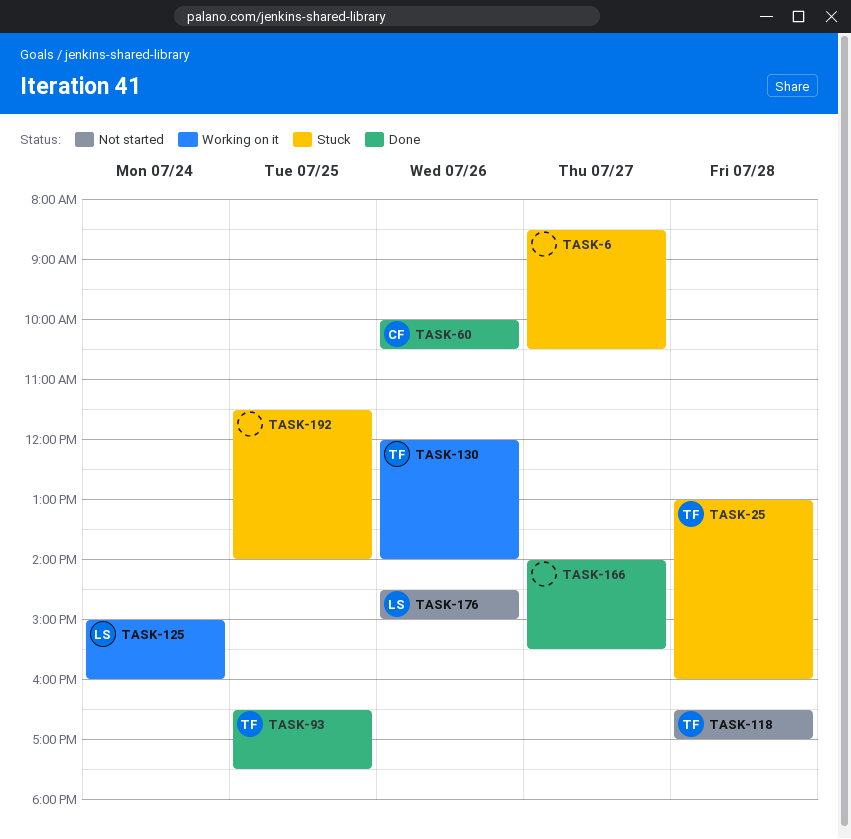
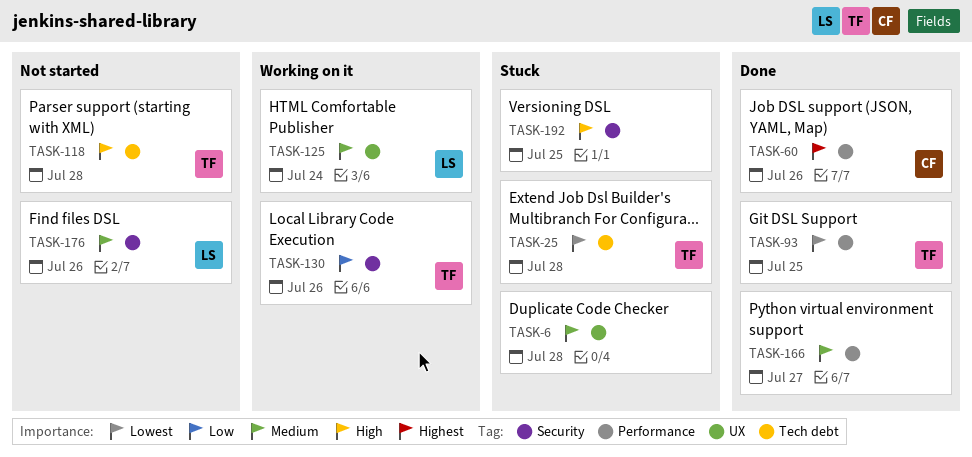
TASK-6, day: Jul 27 -> Jul 28

